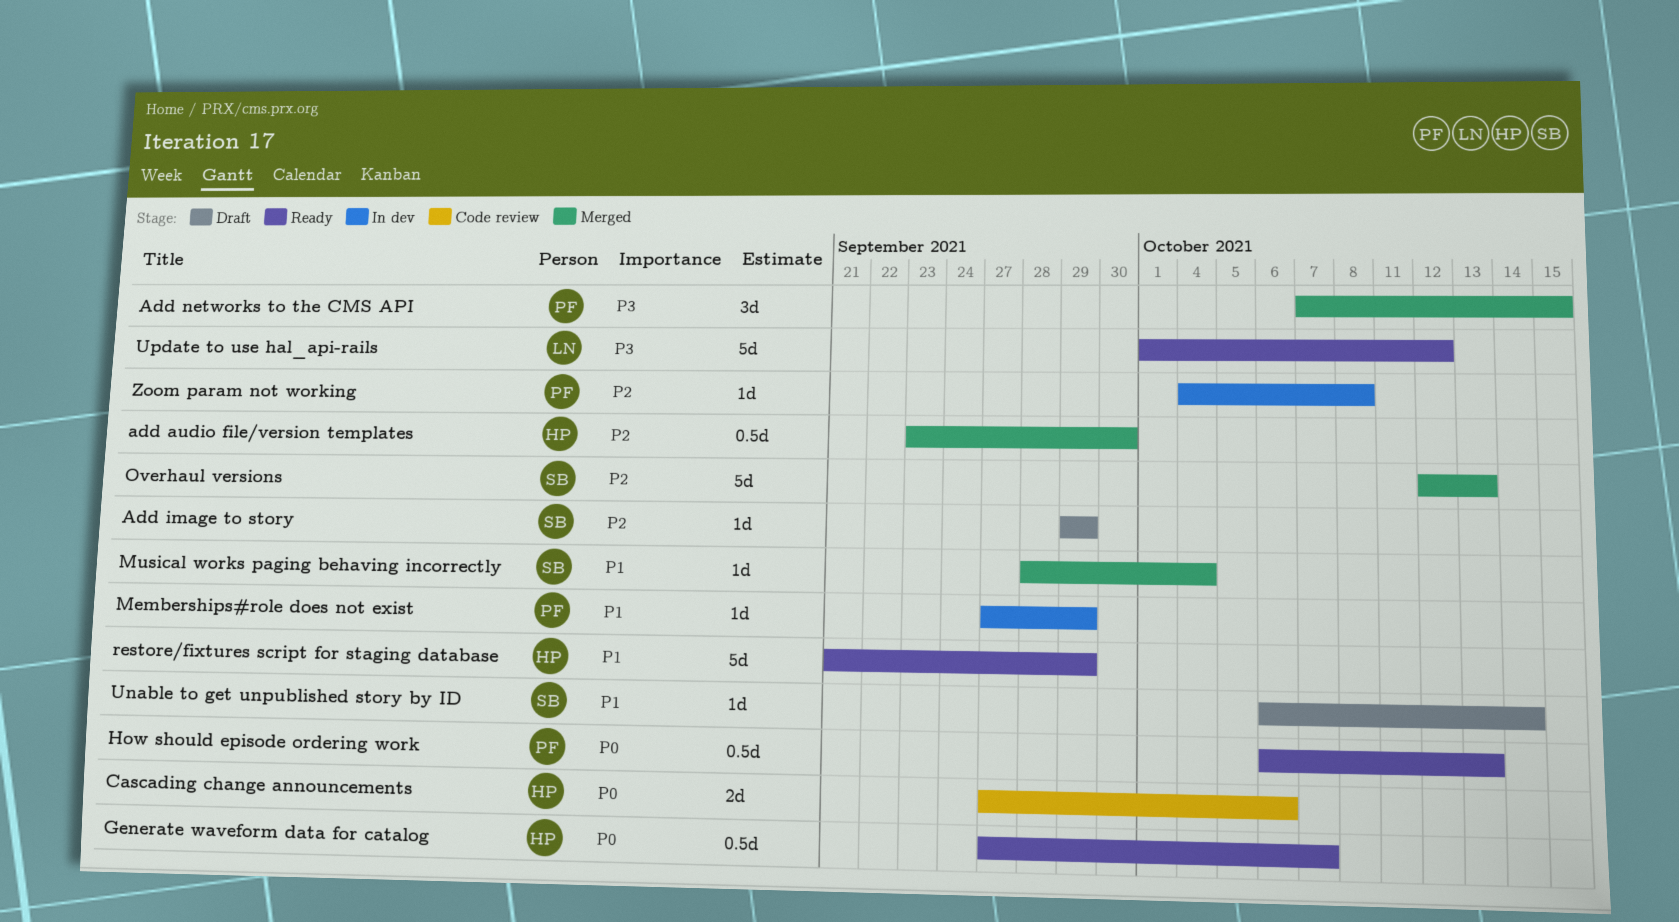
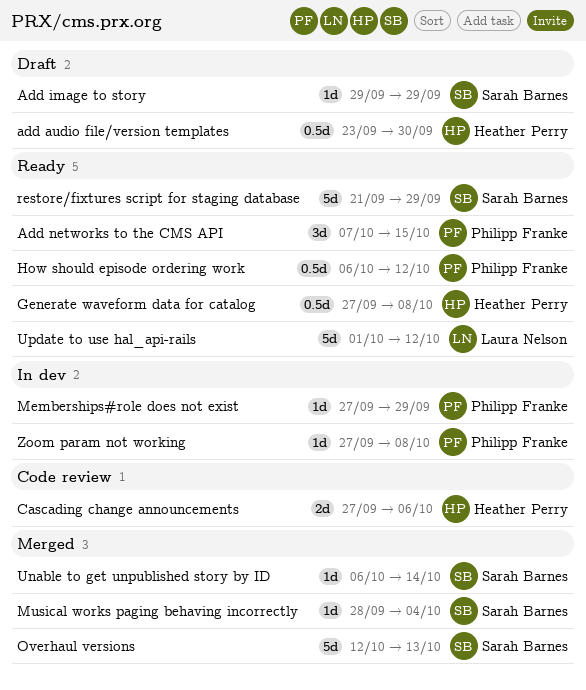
add audio file/version templates, status: Merged -> Draft
Add networks to the CMS API, status: Merged -> Ready
Generate waveform data for catalog, due: Oct 7 -> Oct 8
How should episode ordering work, due: Oct 13 -> Oct 12
restore/fixtures script for staging database, owner: Heather Perry -> Sarah Barnes
Unable to get unpublished story by ID, status: Draft -> Merged
Zoom param not working, start: Oct 4 -> Sep 27

